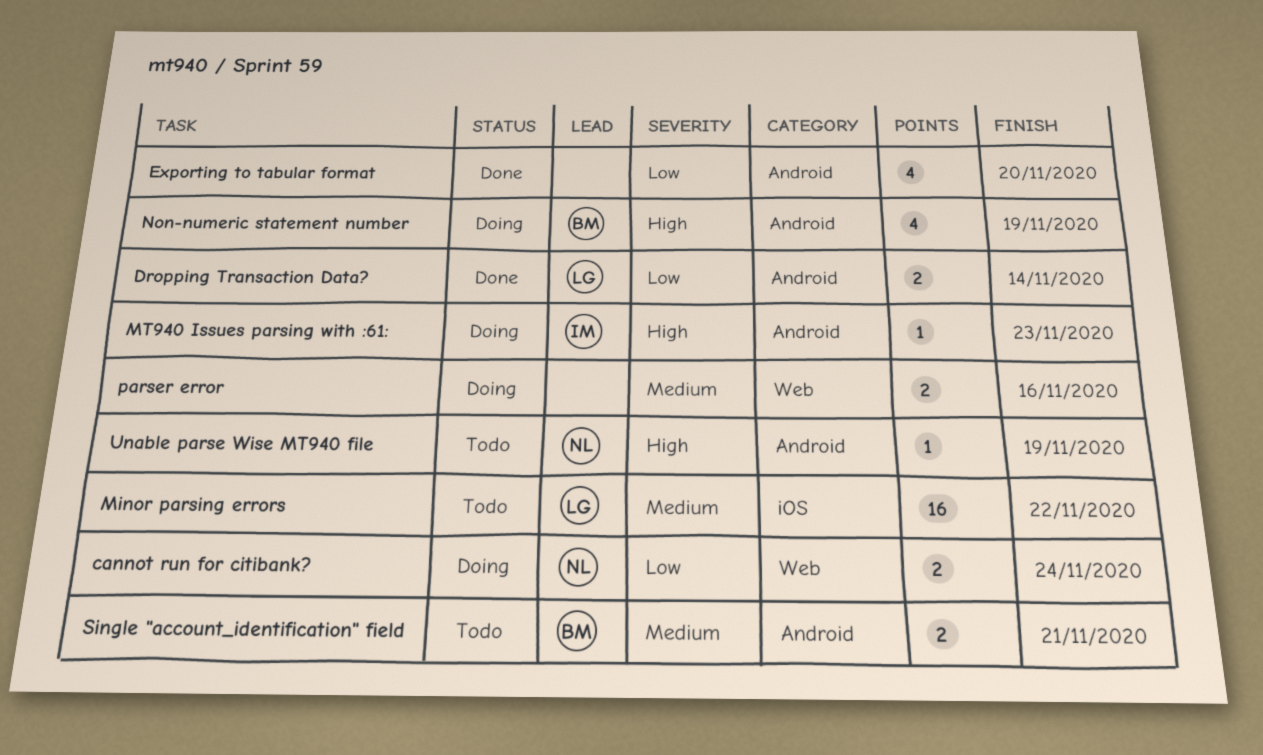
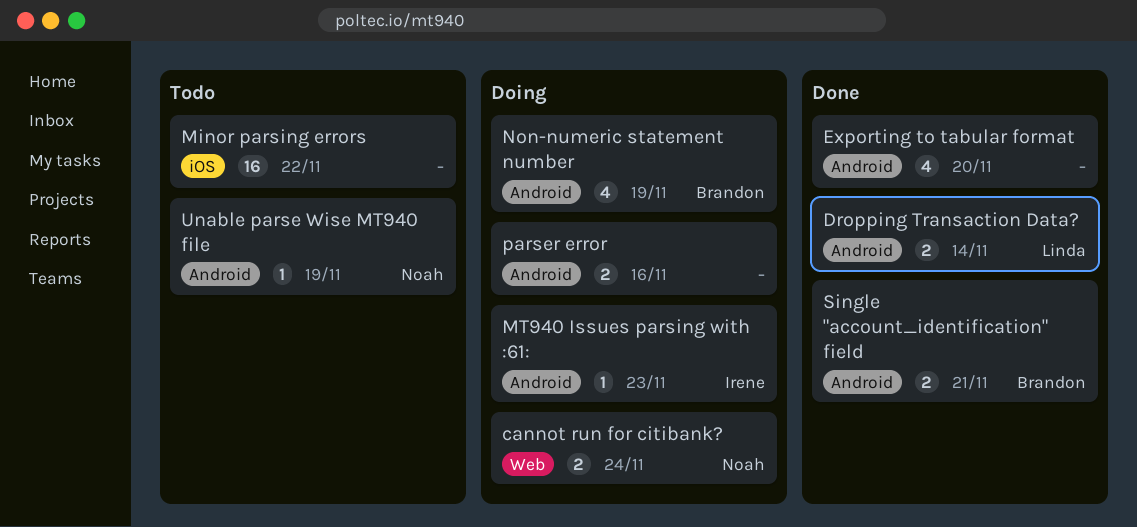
Minor parsing errors, owner: Linda -> none
parser error, label: Web -> Android
Single "account_identification" field, status: Todo -> Done

